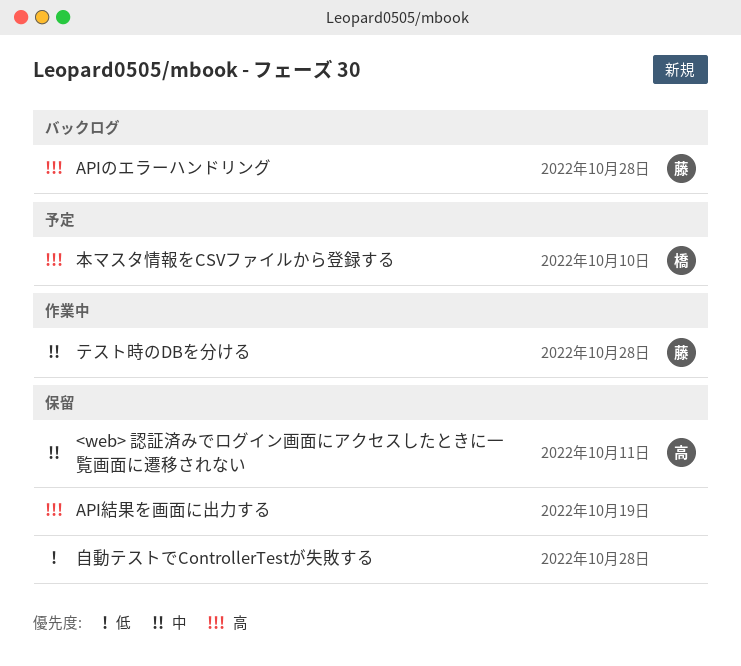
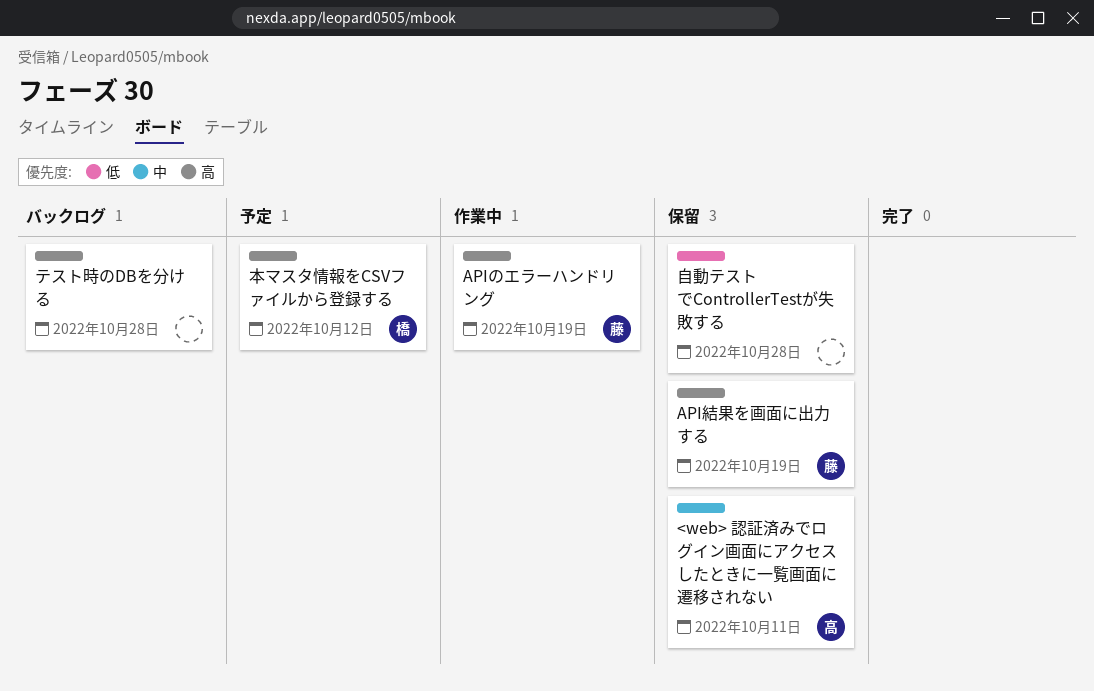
APIのエラーハンドリング, status: バックログ -> 作業中
APIのエラーハンドリング, due: Oct 28 -> Oct 19
API結果を画面に出力する, owner: none -> 藤
テスト時のDBを分ける, status: 作業中 -> バックログ
テスト時のDBを分ける, owner: 藤 -> none
テスト時のDBを分ける, priority: 中 -> 高
本マスタ情報をCSVファイルから登録する, due: Oct 10 -> Oct 12

